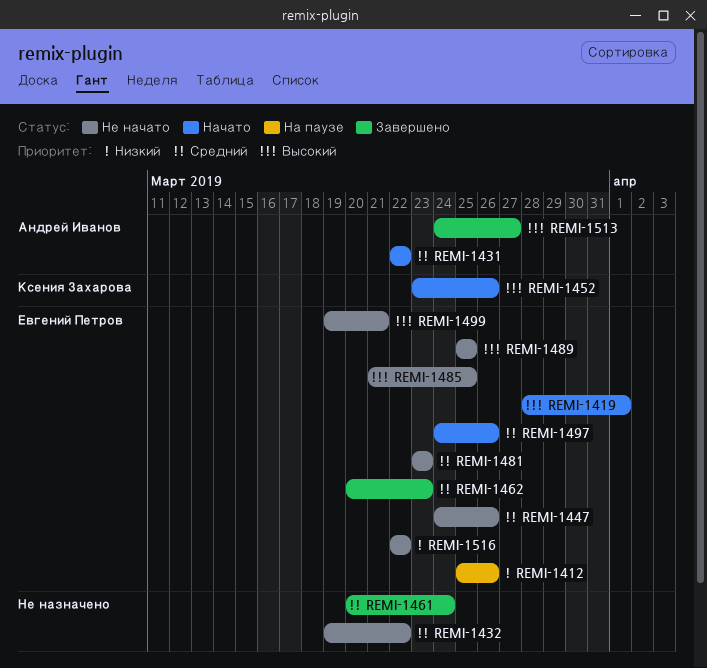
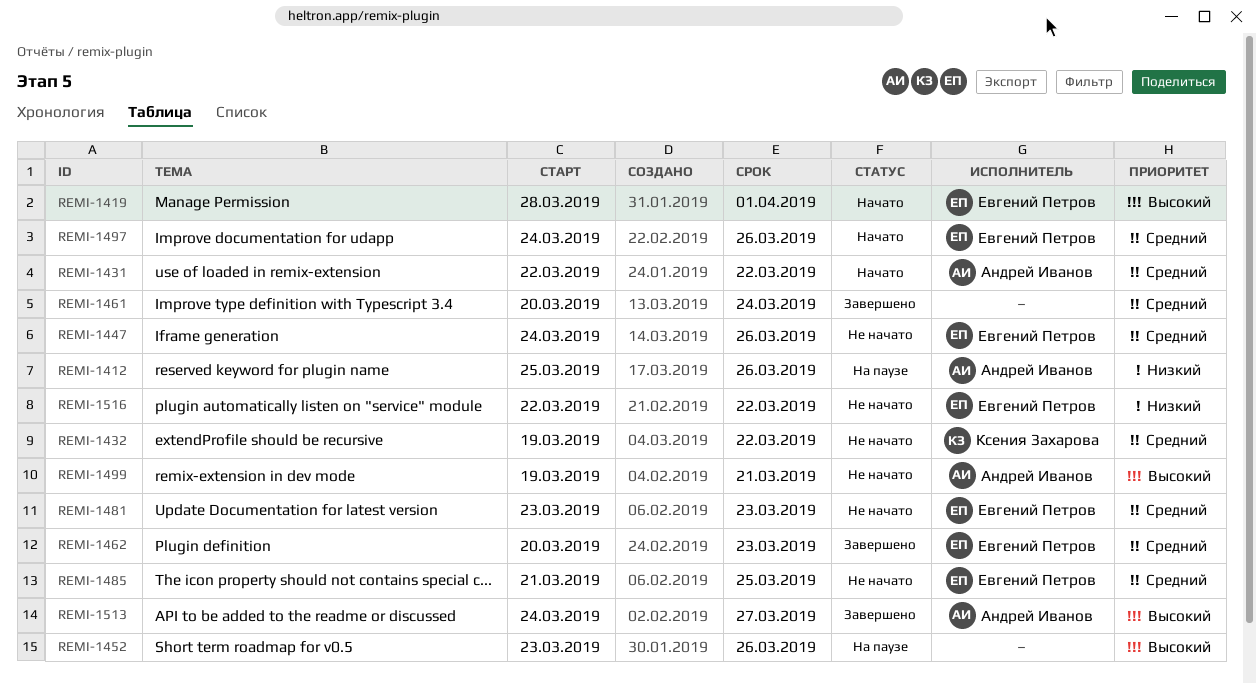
REMI-1412, owner: Евгений Петров -> Андрей Иванов
REMI-1432, owner: none -> Ксения Захарова
REMI-1452, status: Начато -> На паузе
REMI-1452, owner: Ксения Захарова -> none
REMI-1485, priority: Высокий -> Средний
REMI-1489: present -> none
REMI-1499, owner: Евгений Петров -> Андрей Иванов

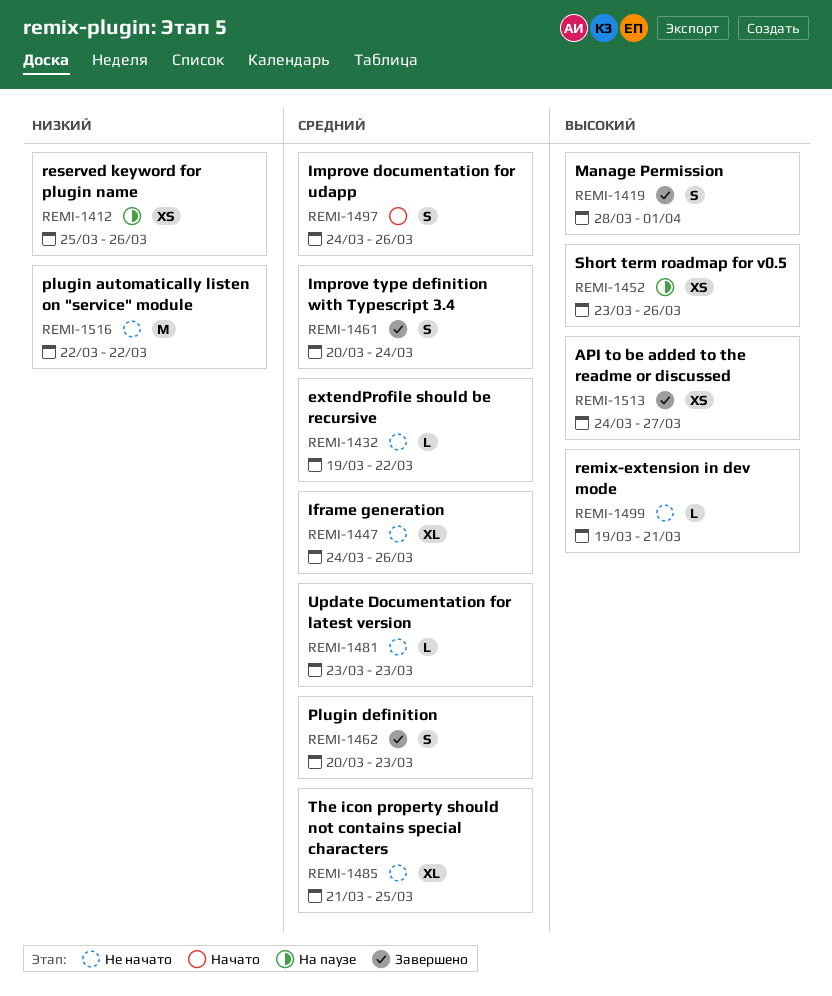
REMI-1419, status: Начато -> Завершено
REMI-1431: present -> none

